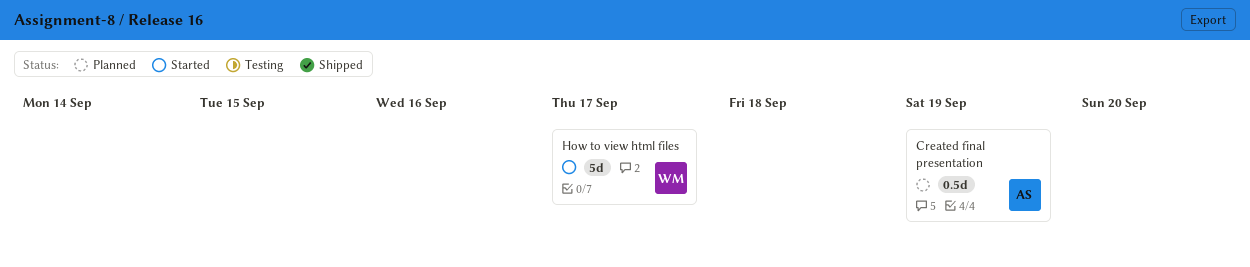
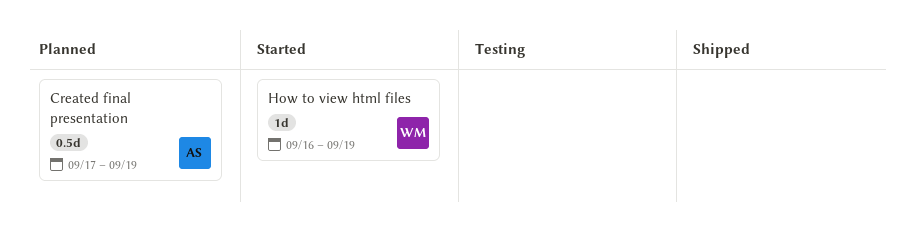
How to view html files, estimate: 5d -> 1d
How to view html files, due: Sep 17 -> Sep 19

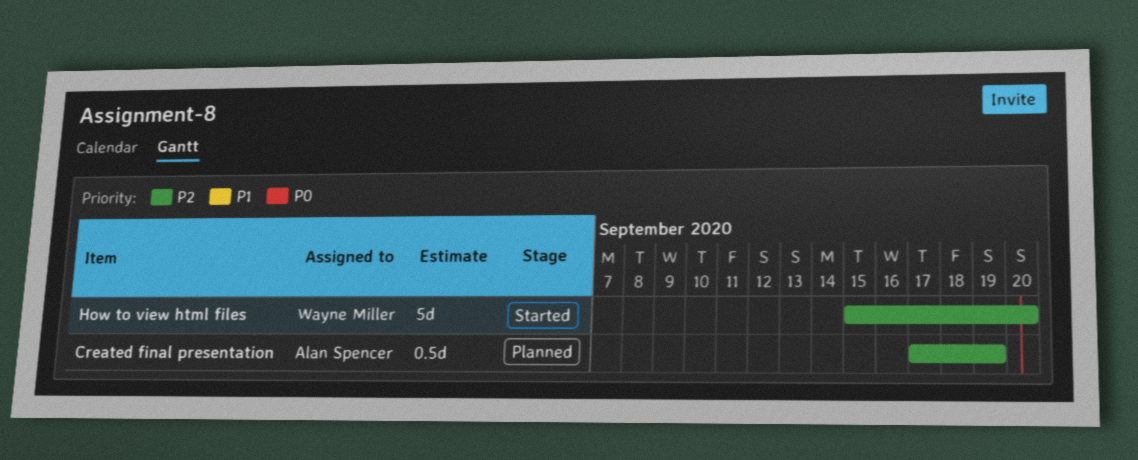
How to view html files, estimate: 1d -> 5d
How to view html files, start: Sep 16 -> Sep 15
How to view html files, due: Sep 19 -> Sep 20

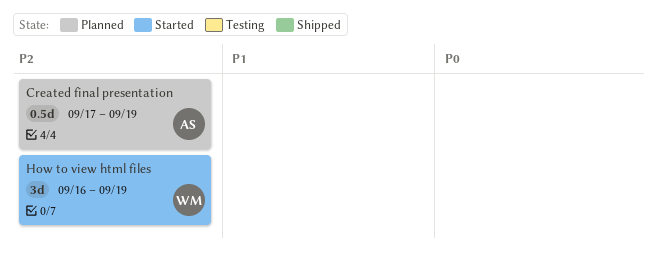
How to view html files, estimate: 5d -> 3d
How to view html files, start: Sep 15 -> Sep 16
How to view html files, due: Sep 20 -> Sep 19

